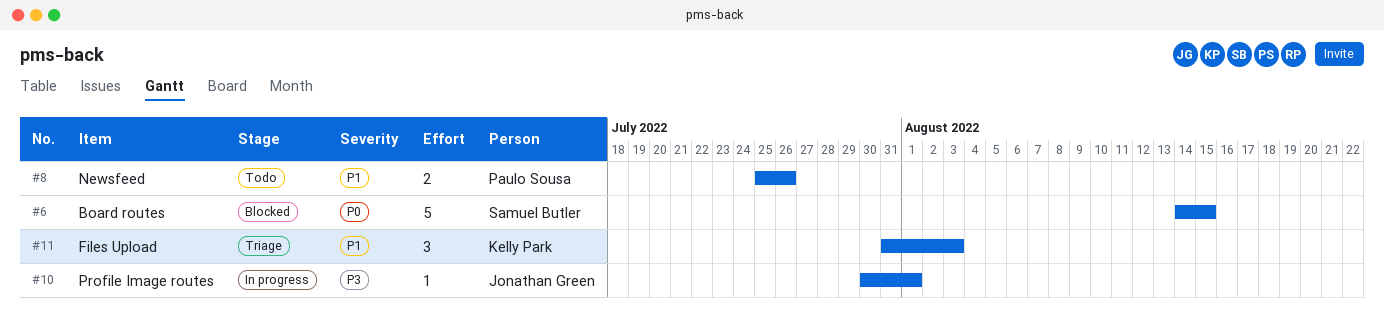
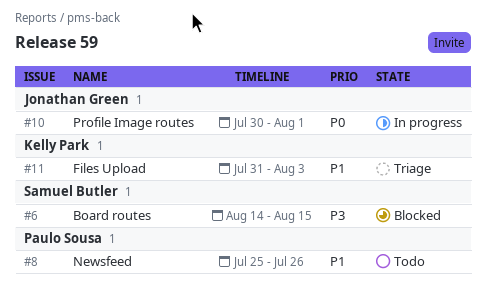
#6, priority: P0 -> P3
#10, priority: P3 -> P0

